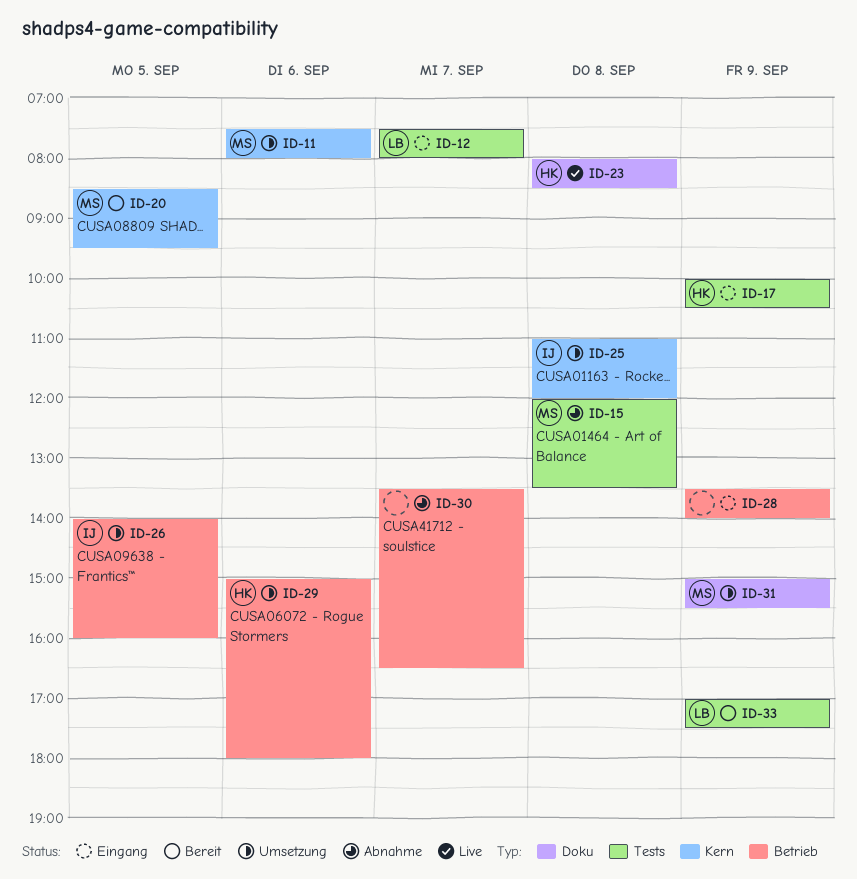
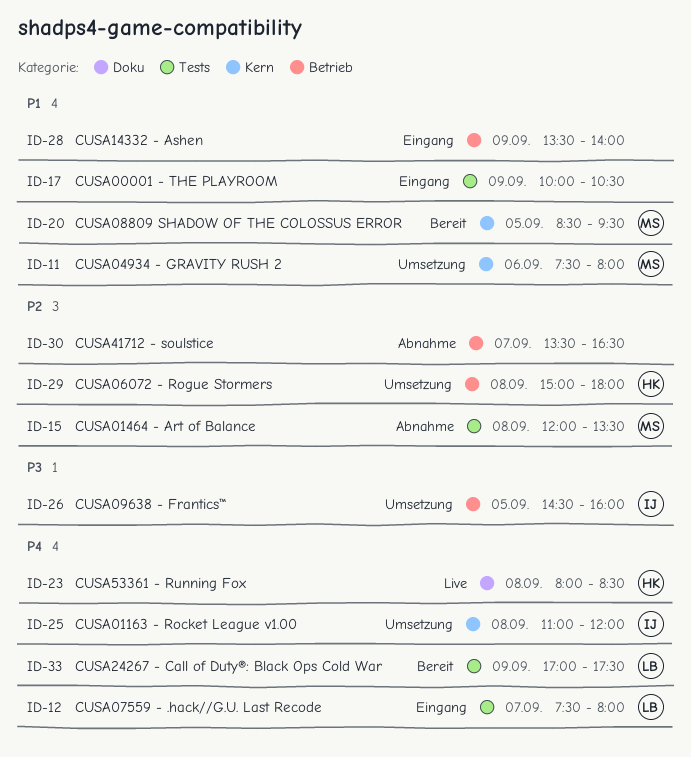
ID-17, owner: HK -> none
ID-26, begins: 14:00 -> 14:30
ID-29, day: Sep 6 -> Sep 8
ID-31: present -> none

